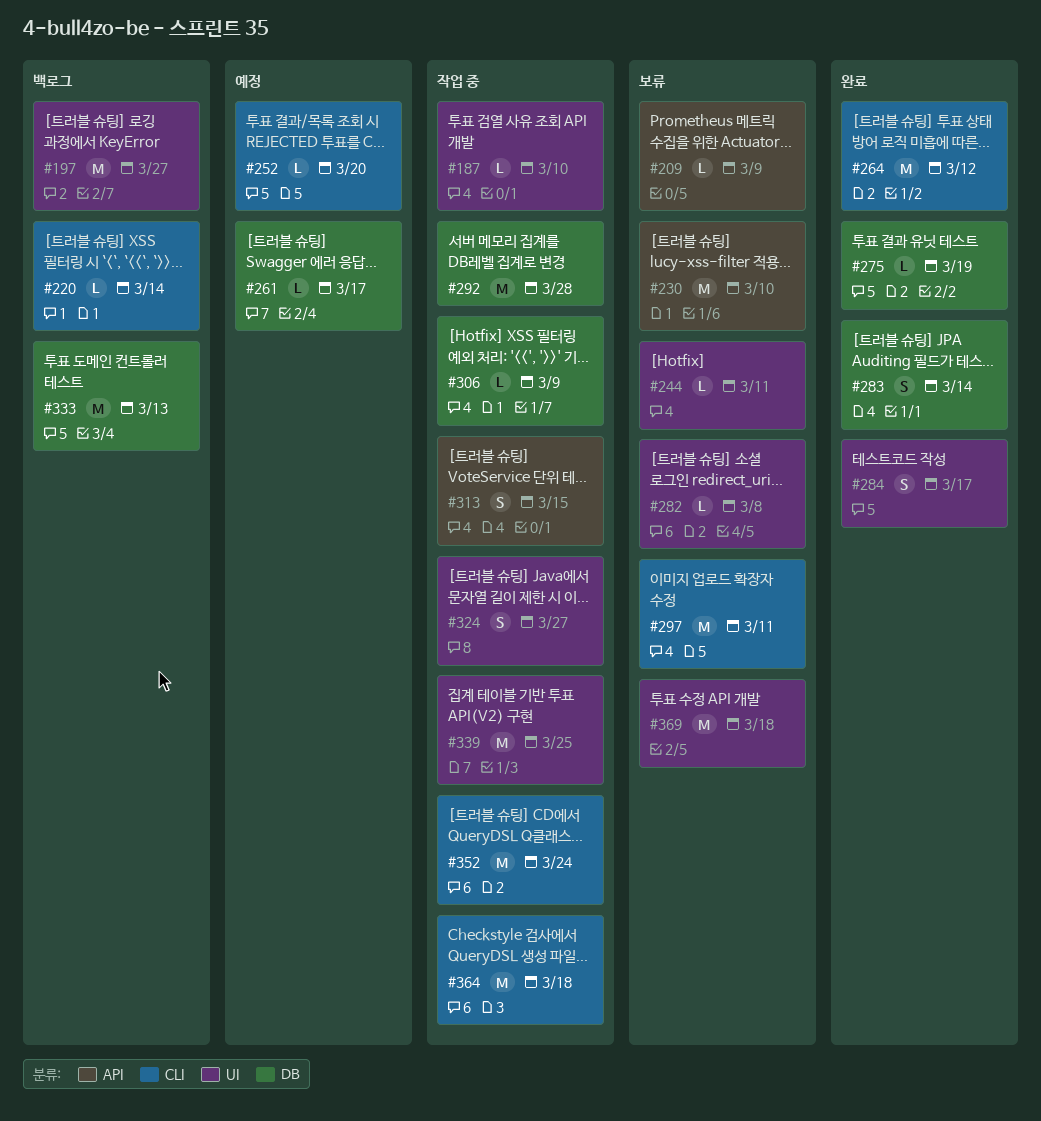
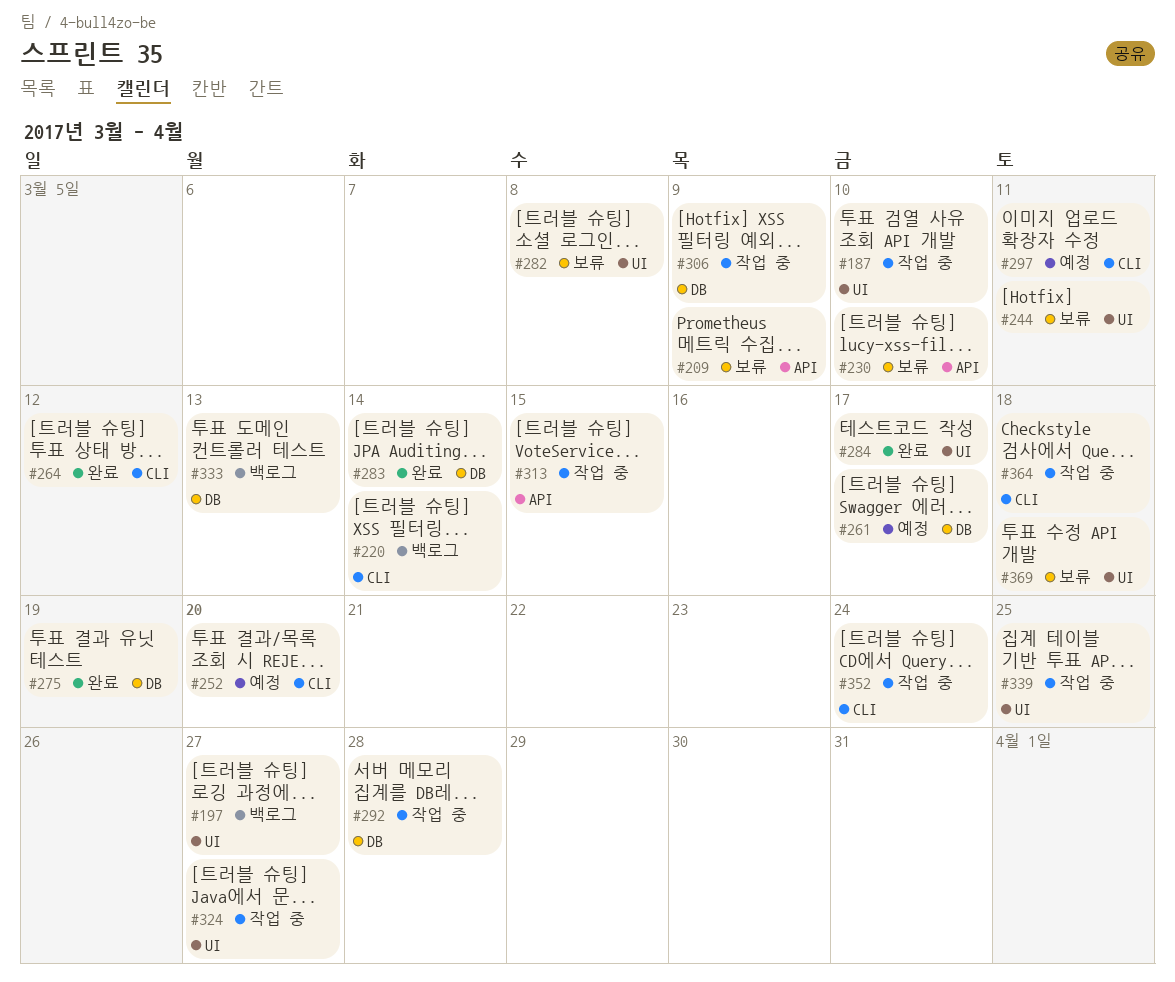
#297, status: 보류 -> 예정

